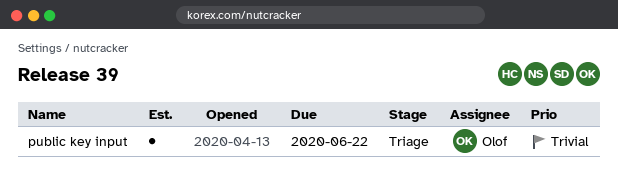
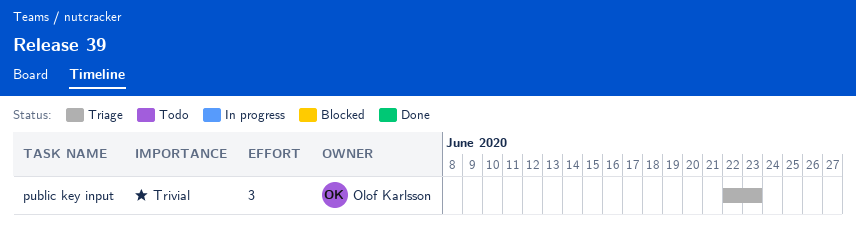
public key input, estimate: 1 -> 3
public key input, due: Jun 22 -> Jun 23

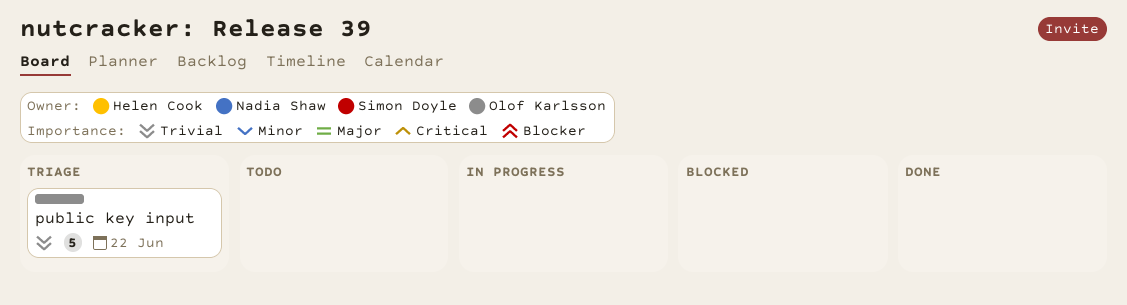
public key input, estimate: 3 -> 5
public key input, due: Jun 23 -> Jun 22

